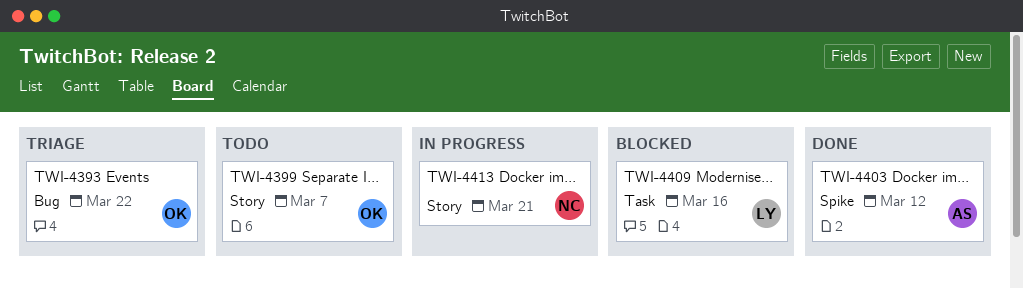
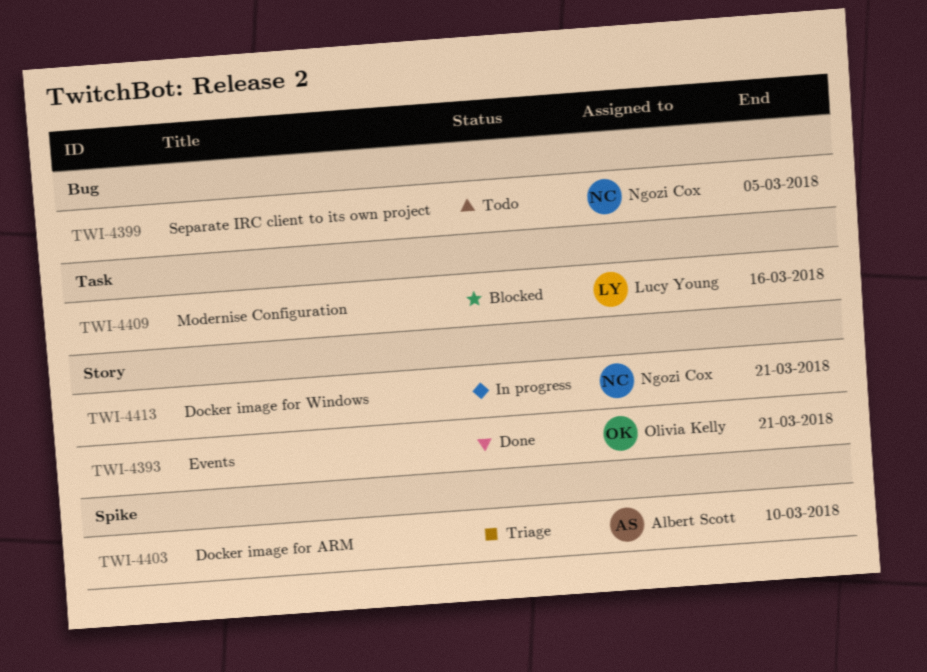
TWI-4393, status: Triage -> Done
TWI-4393, label: Bug -> Story
TWI-4393, due: Mar 22 -> Mar 21
TWI-4399, owner: Olivia Kelly -> Ngozi Cox
TWI-4399, label: Story -> Bug
TWI-4399, due: Mar 7 -> Mar 5
TWI-4403, status: Done -> Triage
TWI-4403, due: Mar 12 -> Mar 10

